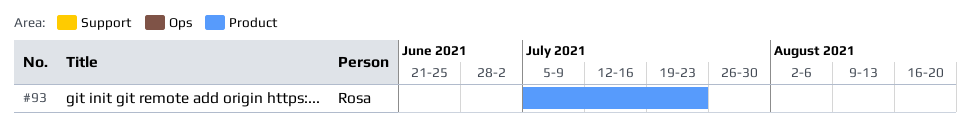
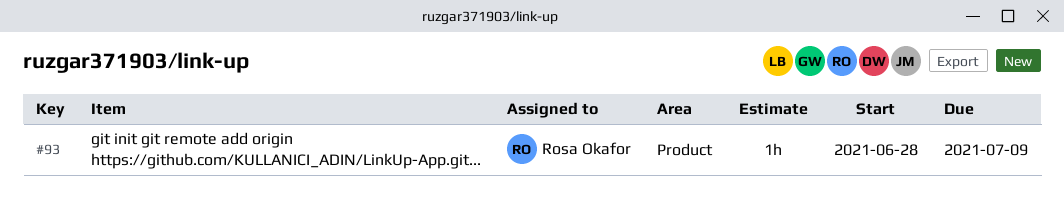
#93, start: Jul 5 -> Jun 28
#93, due: Jul 23 -> Jul 9

